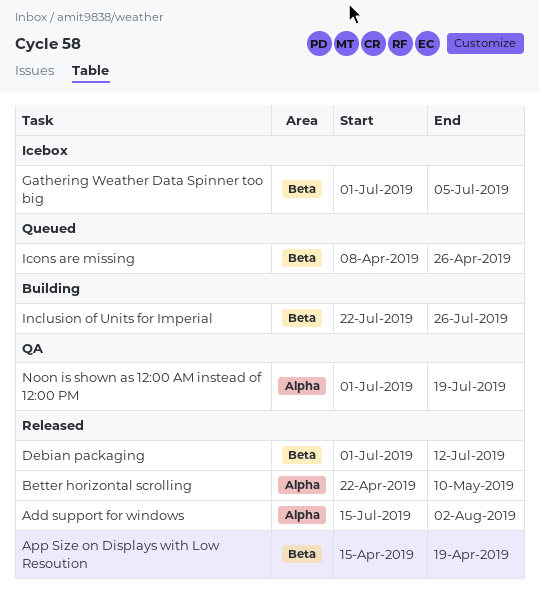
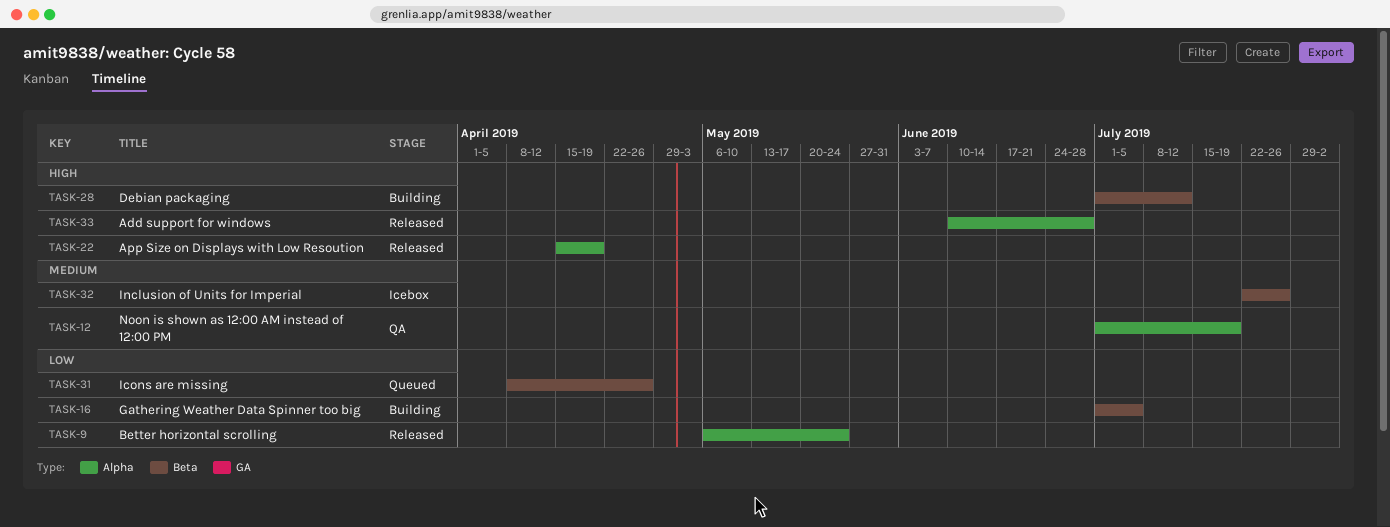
Add support for windows, start: Jul 15 -> Jun 10
Add support for windows, due: Aug 2 -> Jun 28
App Size on Displays with Low Resoution, label: Beta -> Alpha
Better horizontal scrolling, start: Apr 22 -> May 6
Better horizontal scrolling, due: May 10 -> May 24
Debian packaging, status: Released -> Building
Gathering Weather Data Spinner too big, status: Icebox -> Building
Inclusion of Units for Imperial, status: Building -> Icebox

